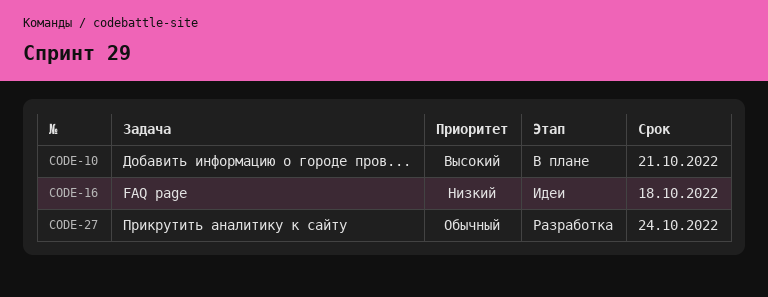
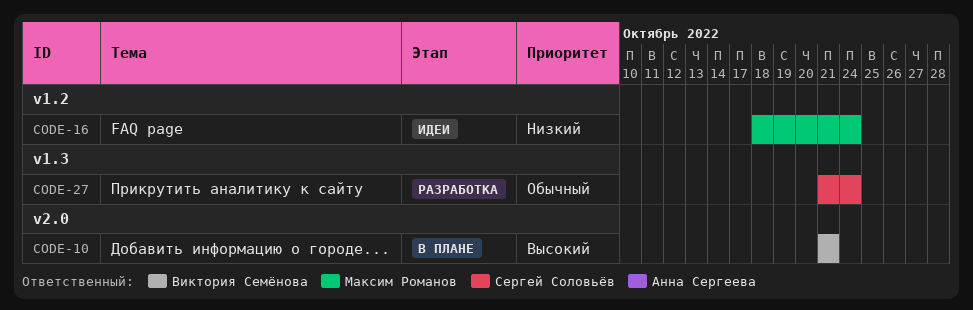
CODE-16, due: Oct 18 -> Oct 24

